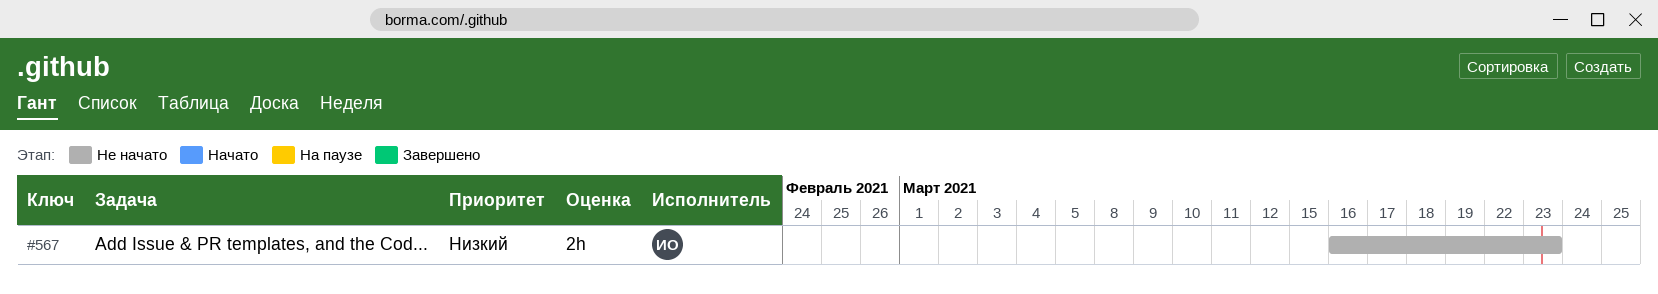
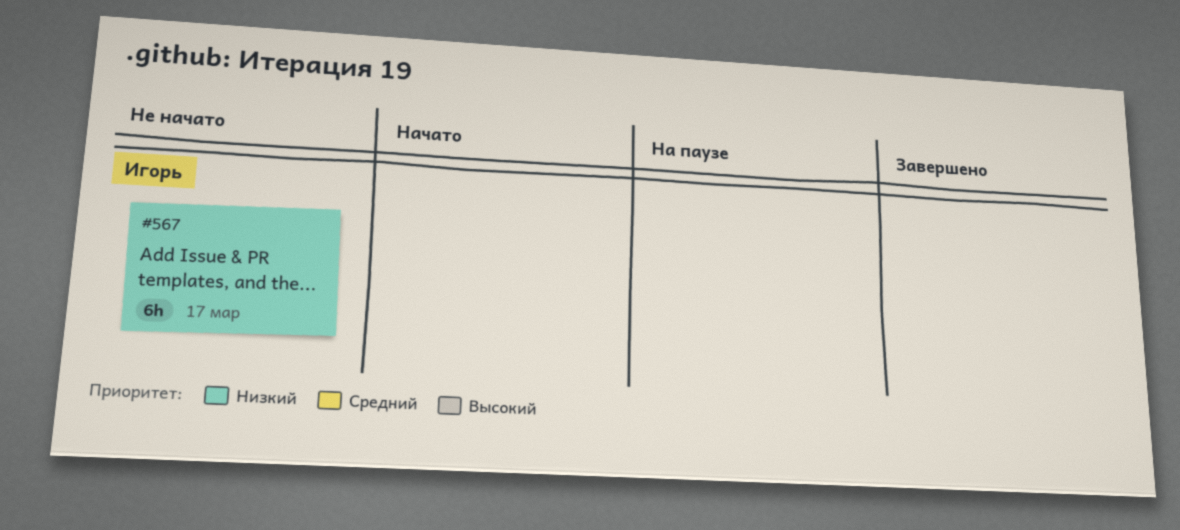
#567, estimate: 2h -> 6h
#567, due: Mar 23 -> Mar 17

